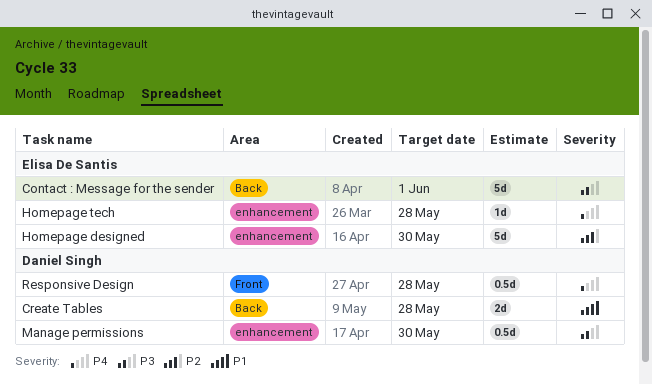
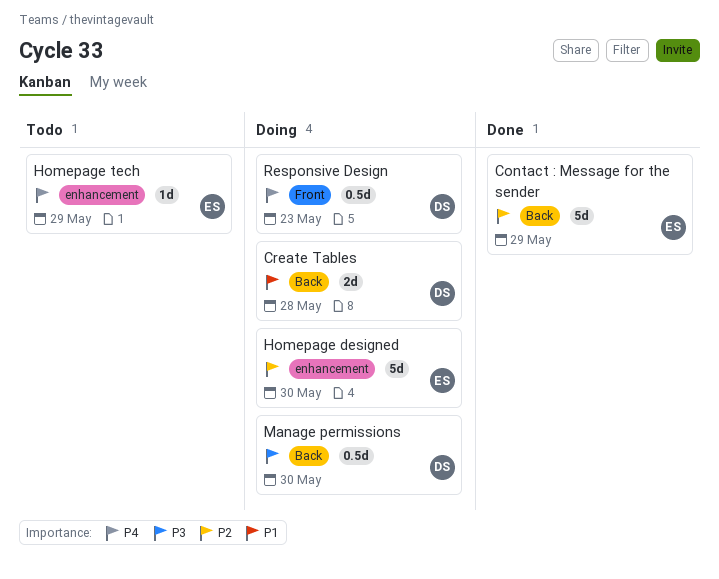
Contact : Message for the sender, priority: P3 -> P2
Contact : Message for the sender, due: Jun 1 -> May 29
Homepage tech, due: May 28 -> May 29
Manage permissions, label: enhancement -> Back
Responsive Design, due: May 28 -> May 23

